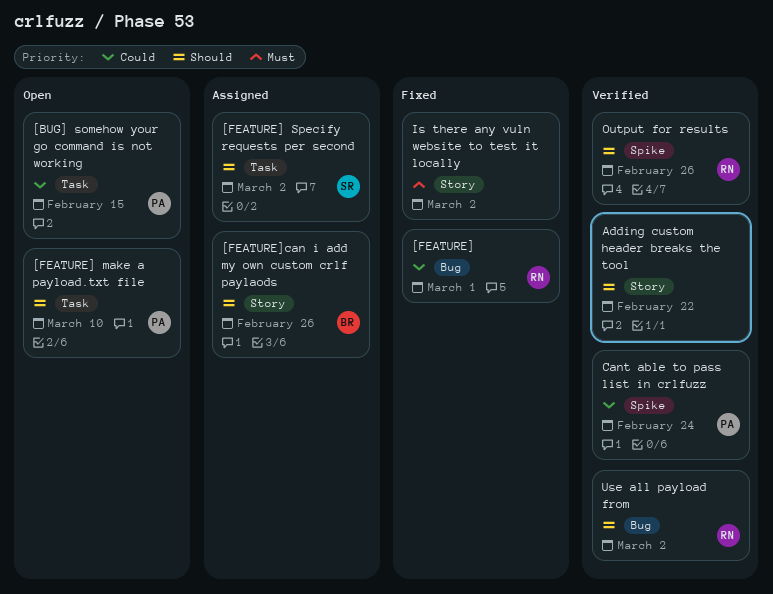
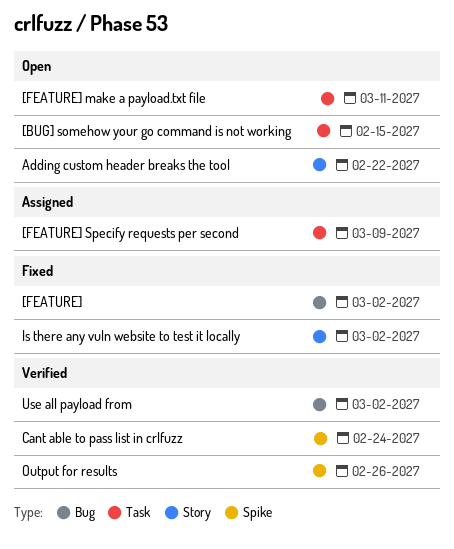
[FEATURE], due: Mar 1 -> Mar 2
[FEATURE] make a payload.txt file, due: Mar 10 -> Mar 11
[FEATURE] Specify requests per second, due: Mar 2 -> Mar 9
[FEATURE]can i add my own custom crlf paylaods: present -> none
Adding custom header breaks the tool, status: Verified -> Open

